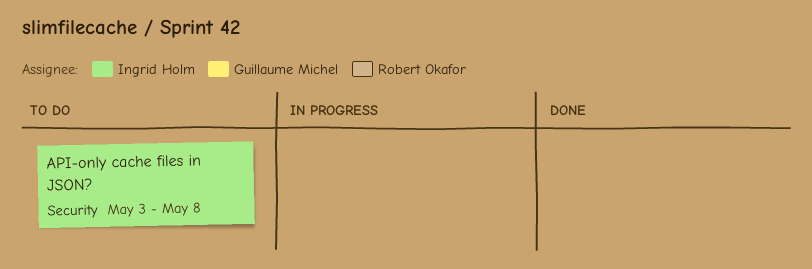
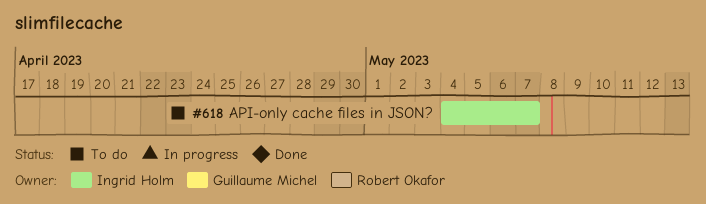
API-only cache files in JSON?, start: May 3 -> May 4
API-only cache files in JSON?, due: May 8 -> May 7

